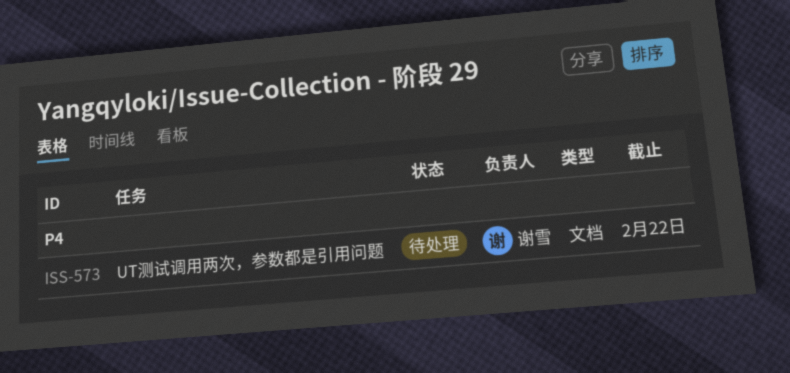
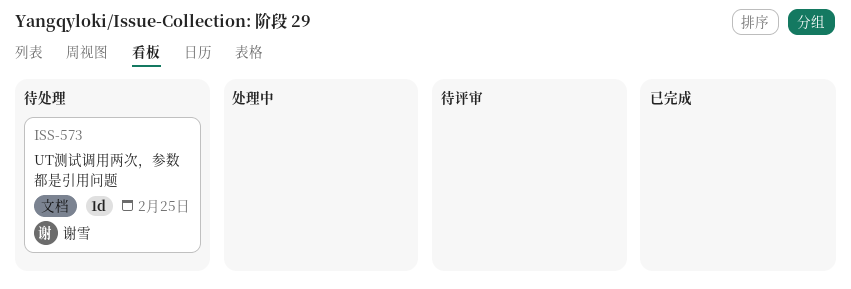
ISS-573, due: Feb 22 -> Feb 25

